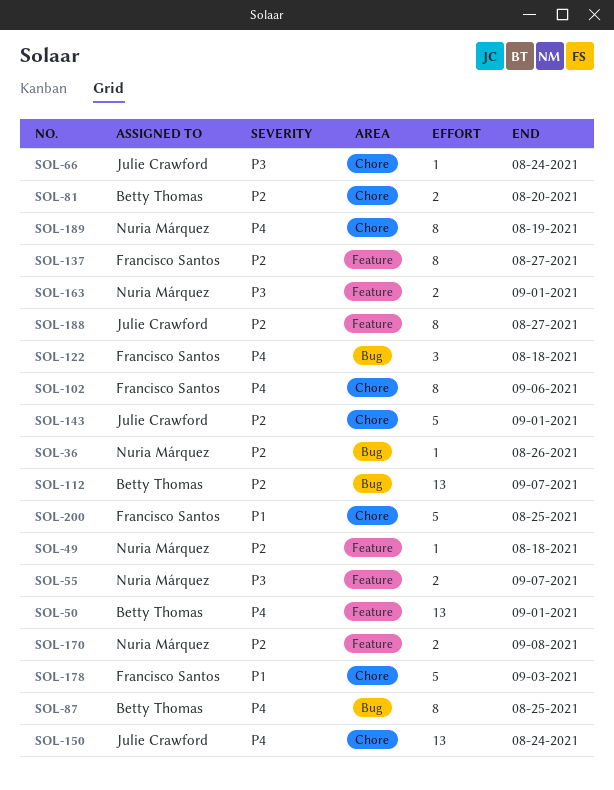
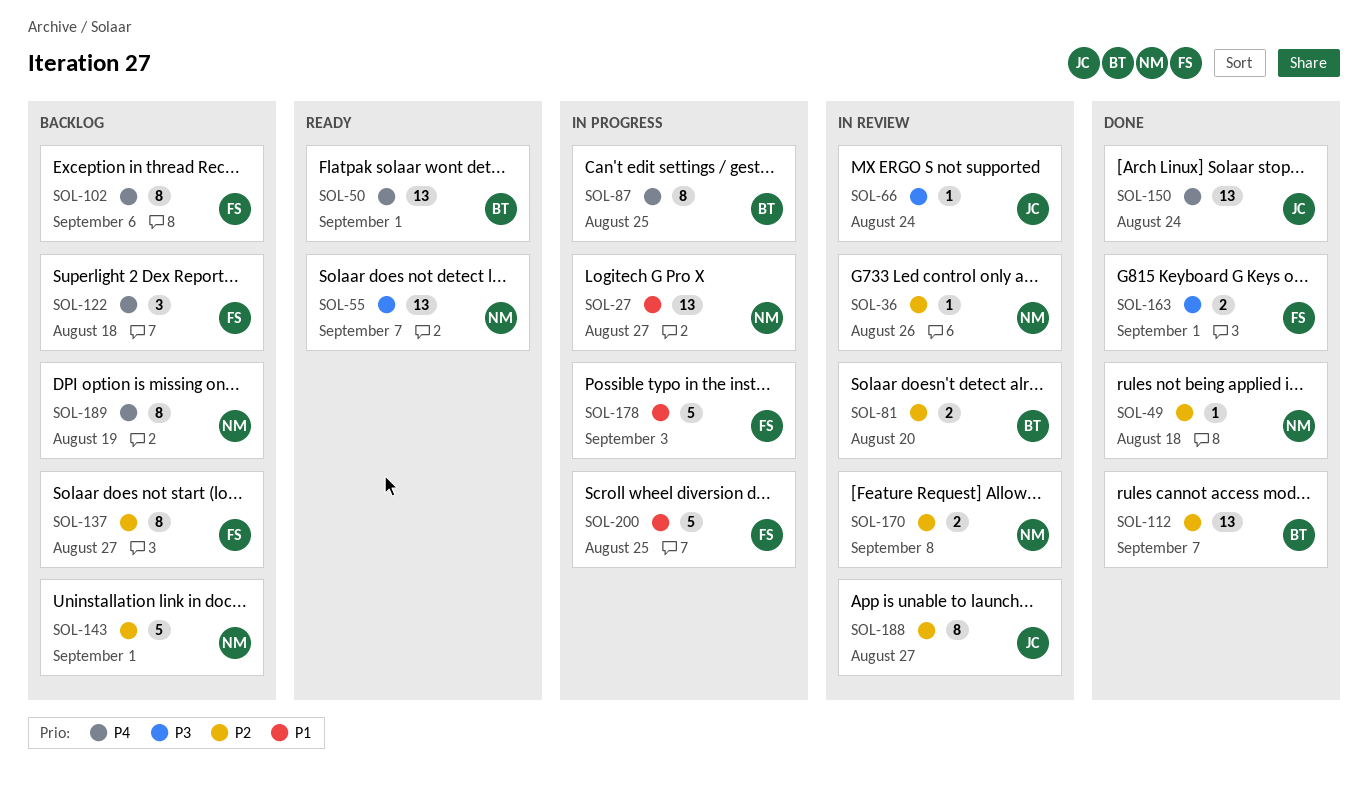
SOL-27: none -> present
SOL-55, estimate: 2 -> 13
SOL-143, owner: Julie Crawford -> Nuria Márquez
SOL-163, owner: Nuria Márquez -> Francisco Santos

